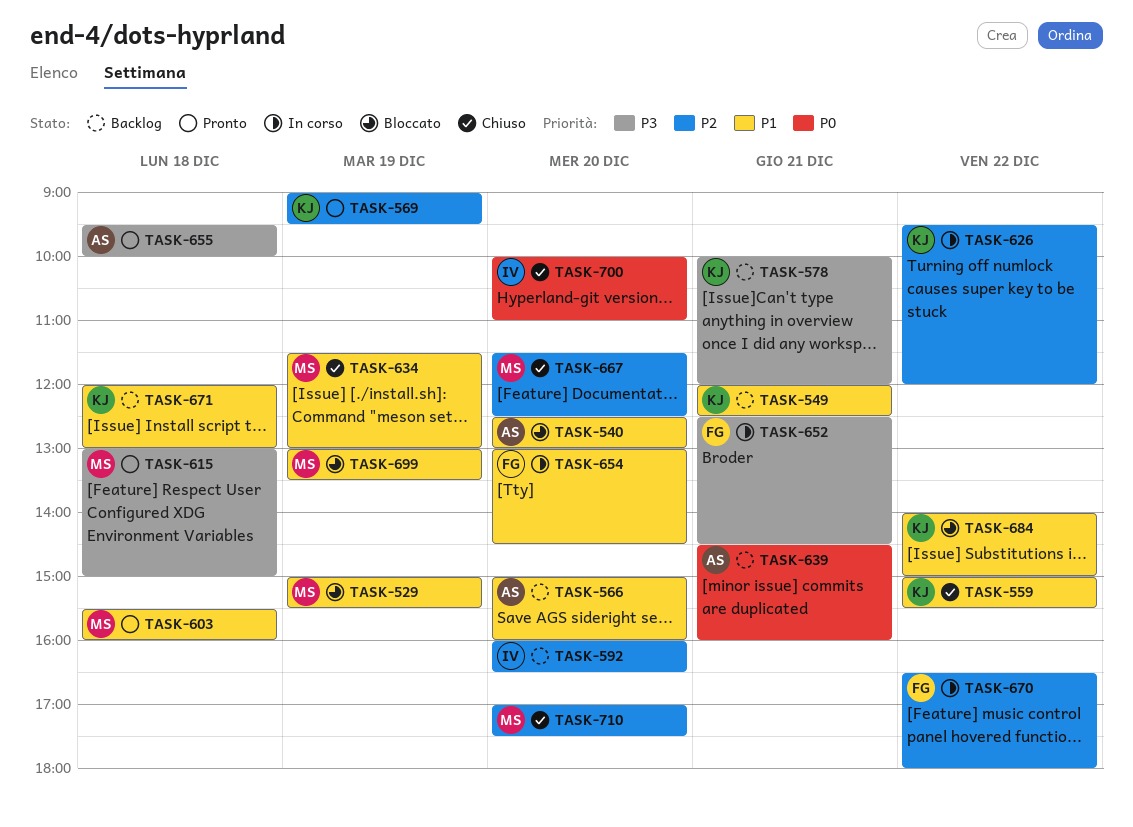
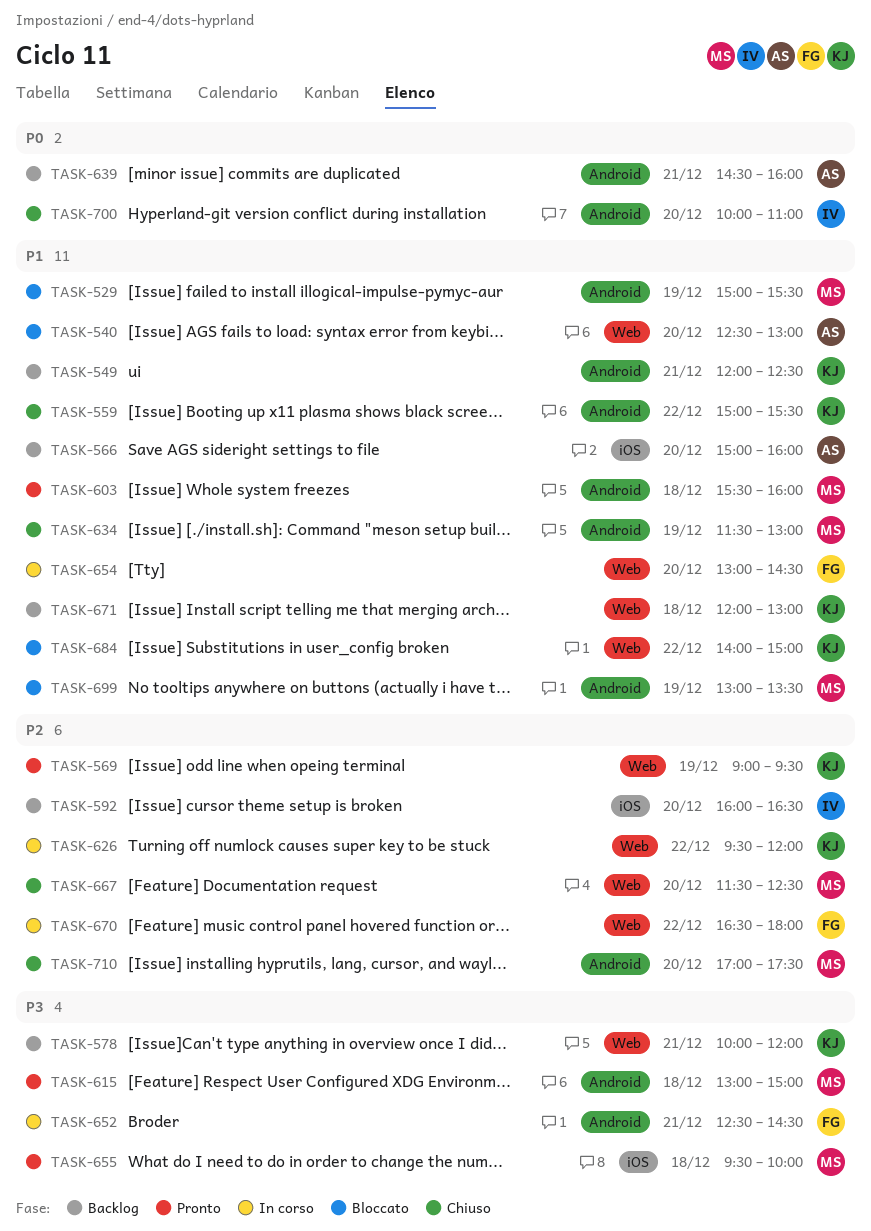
TASK-655, owner: AS -> MS

